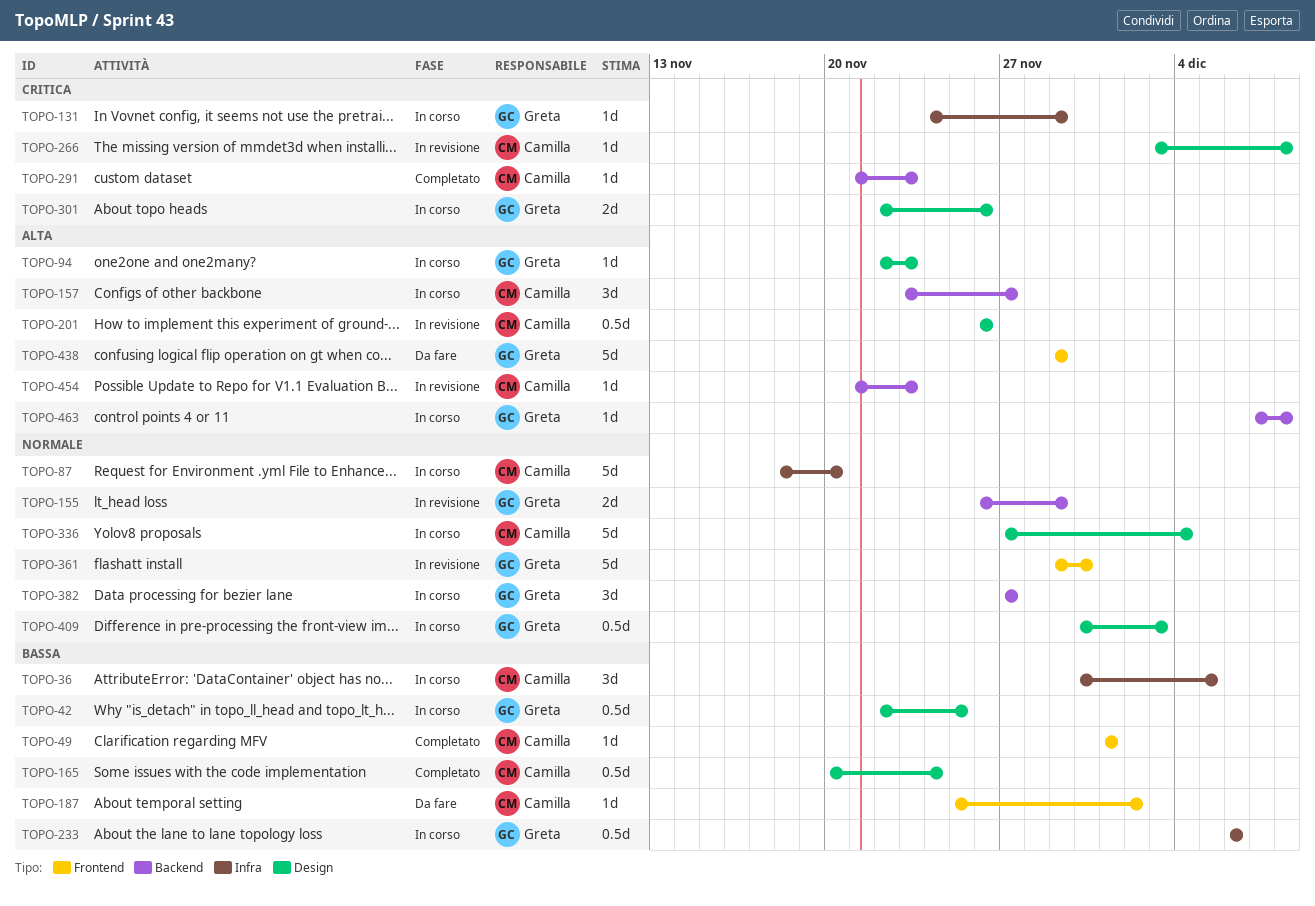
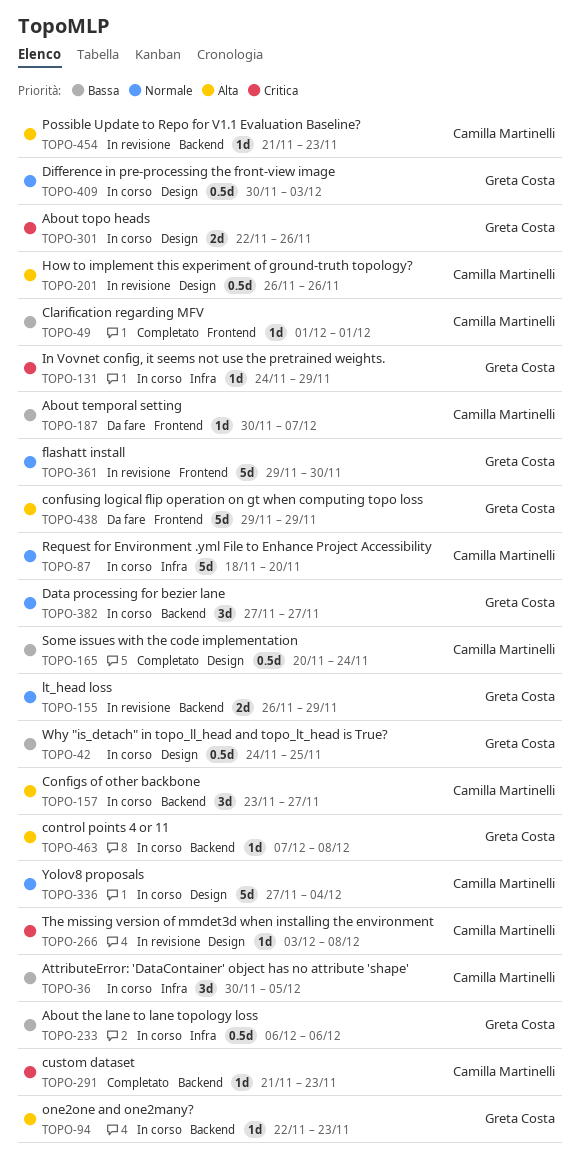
TOPO-42, start: Nov 22 -> Nov 24
TOPO-94, label: Design -> Backend
TOPO-187, start: Nov 25 -> Nov 30
TOPO-187, due: Dec 2 -> Dec 7

